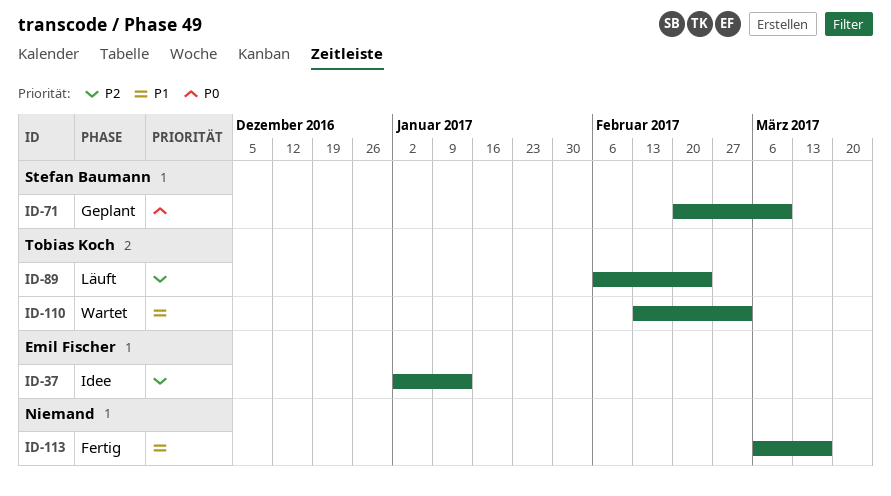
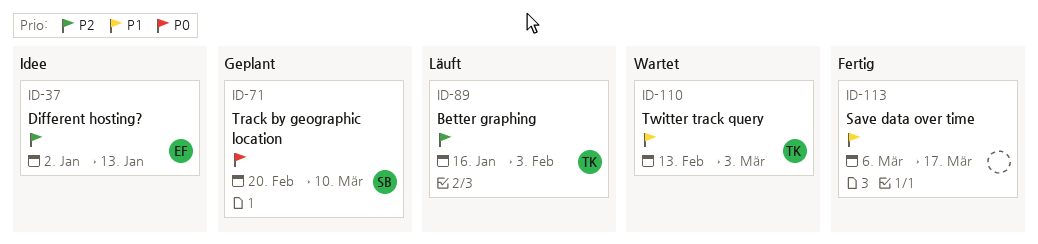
ID-89, start: Feb 6 -> Jan 16
ID-89, due: Feb 24 -> Feb 3

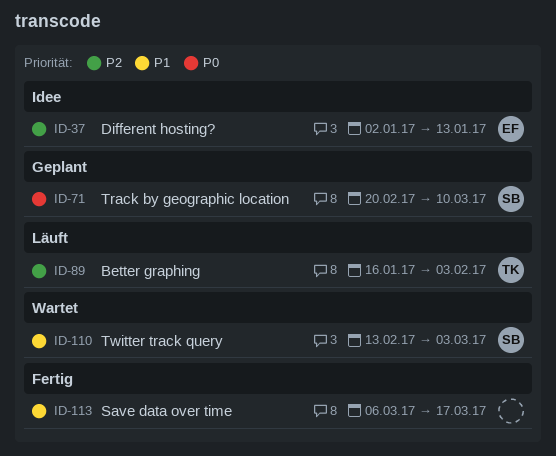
ID-110, owner: TK -> SB

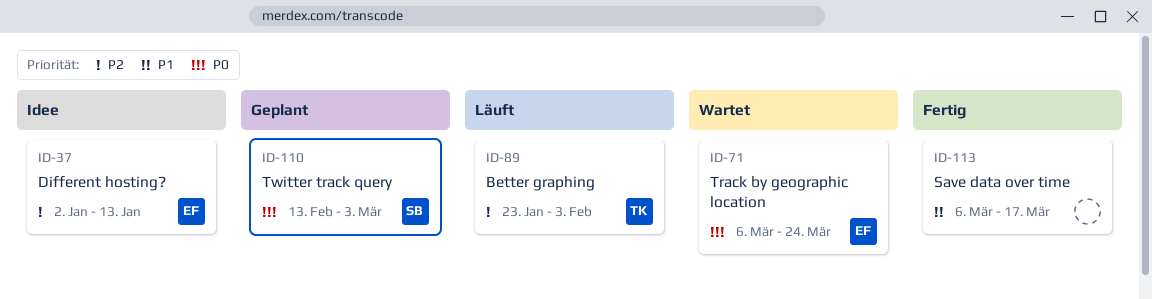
ID-71, status: Geplant -> Wartet
ID-71, owner: SB -> EF
ID-71, start: Feb 20 -> Mar 6
ID-71, due: Mar 10 -> Mar 24
ID-89, start: Jan 16 -> Jan 23
ID-110, status: Wartet -> Geplant
ID-110, priority: P1 -> P0

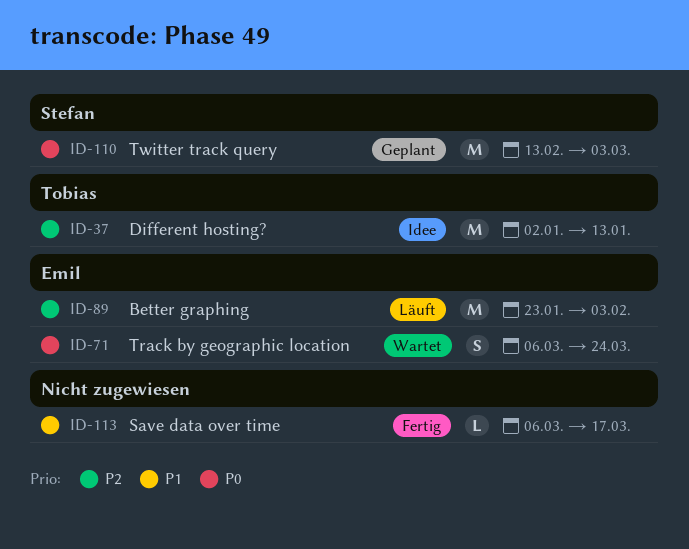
ID-37, owner: Emil -> Tobias
ID-89, owner: Tobias -> Emil

